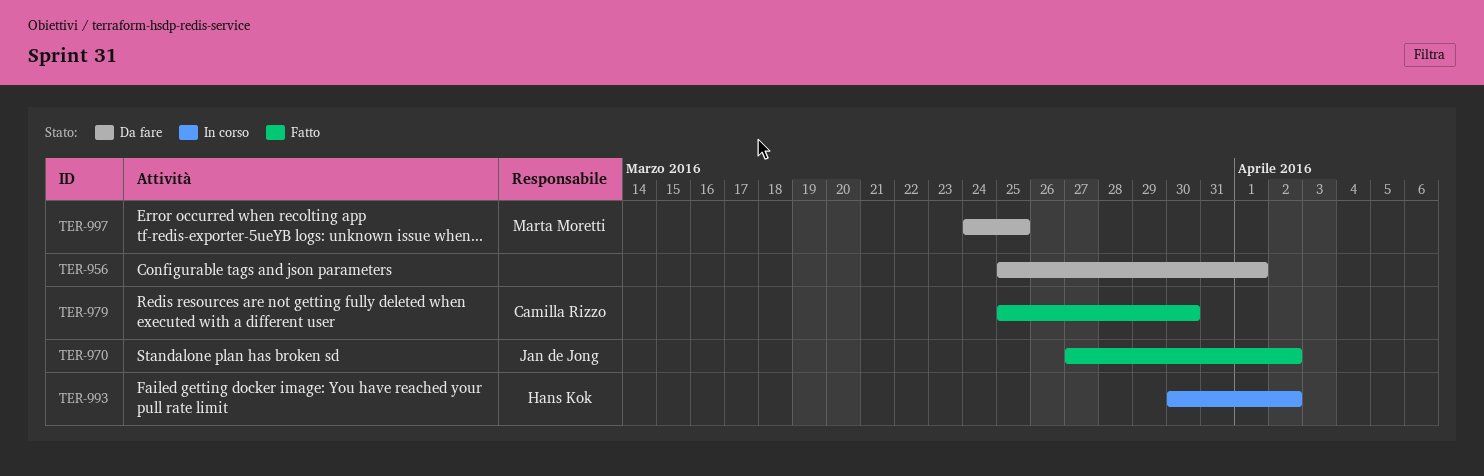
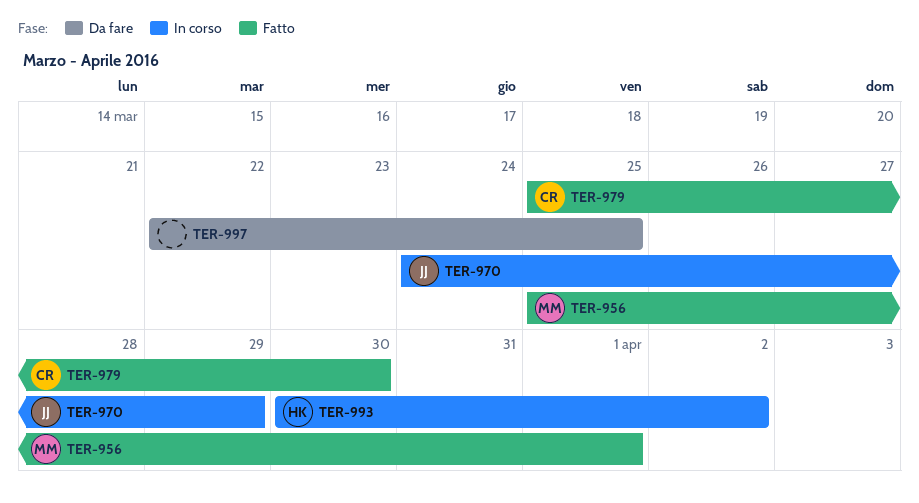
TER-956, status: Da fare -> Fatto
TER-956, owner: none -> Marta Moretti
TER-970, status: Fatto -> In corso
TER-970, start: Mar 27 -> Mar 24
TER-970, due: Apr 2 -> Mar 29
TER-997, owner: Marta Moretti -> none
TER-997, start: Mar 24 -> Mar 22

